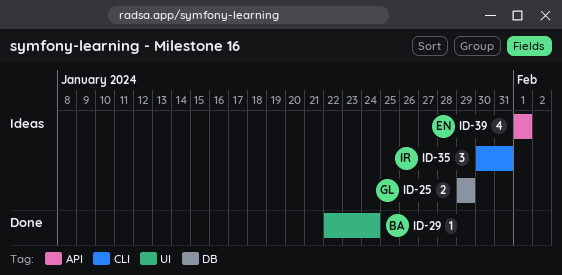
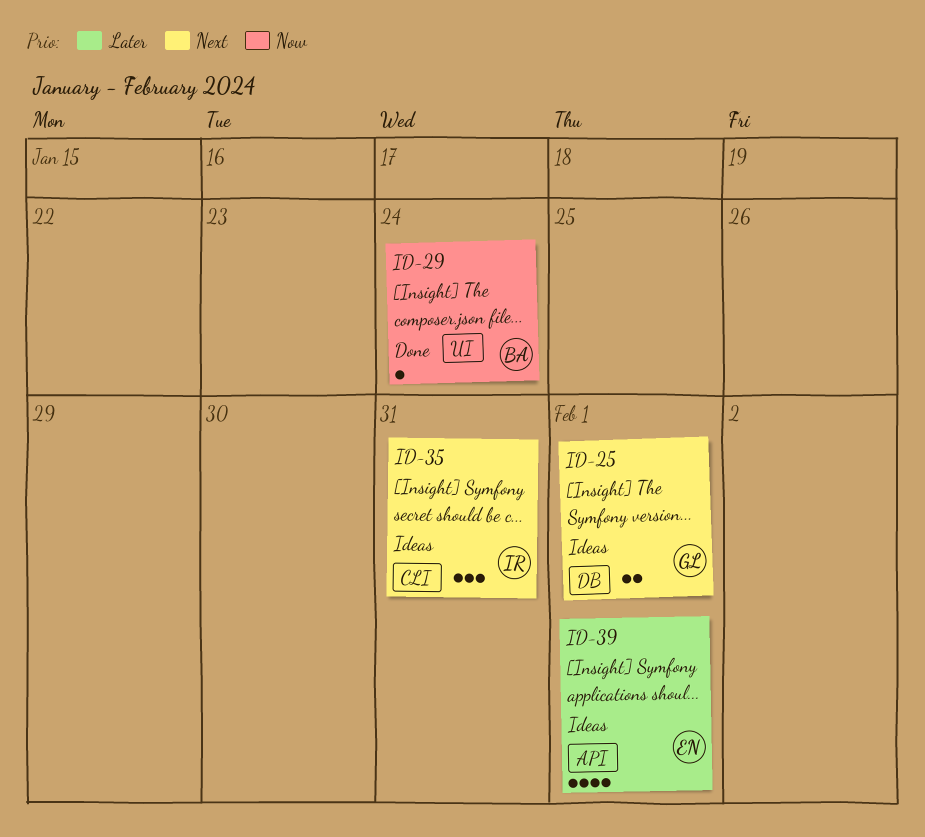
ID-25, due: Jan 29 -> Feb 1

